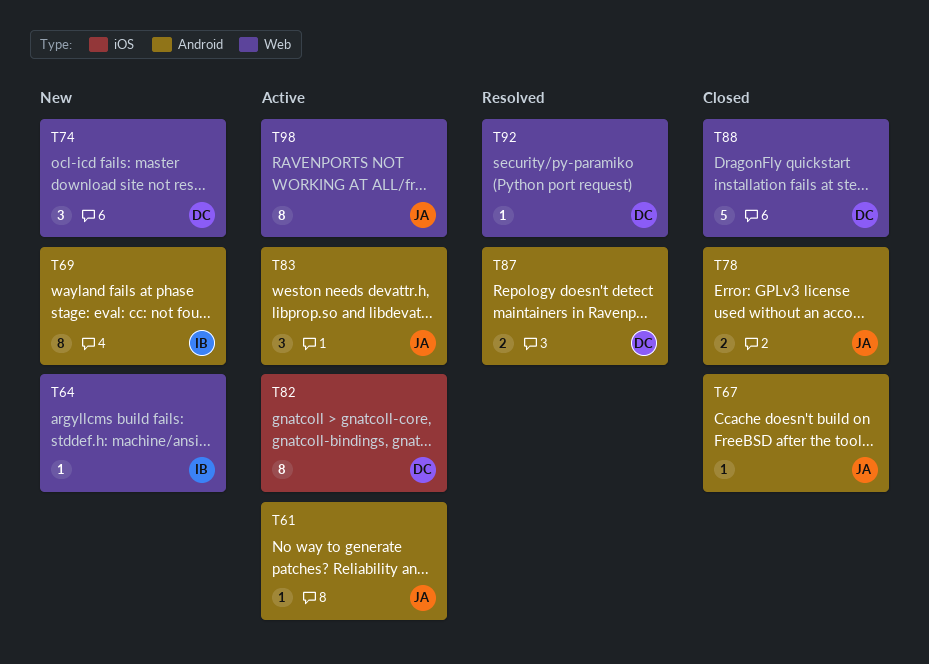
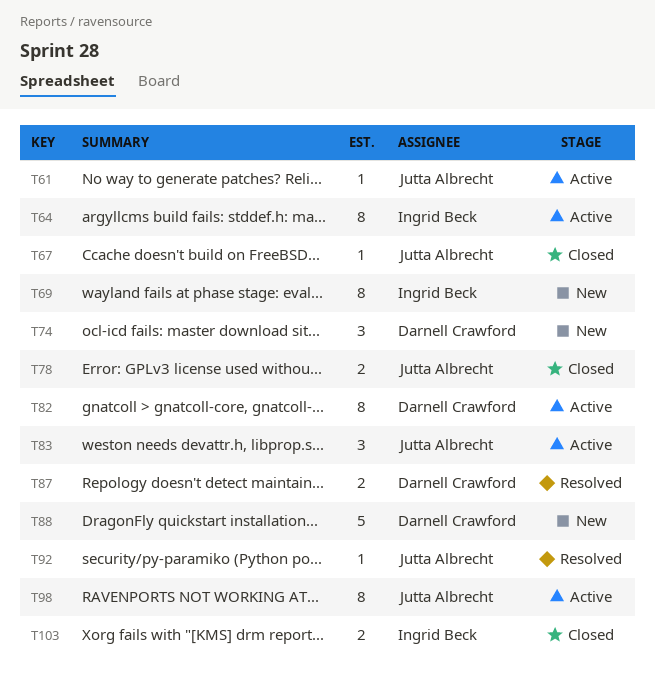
T64, status: New -> Active
T64, estimate: 1 -> 8
T88, status: Closed -> New
T92, owner: Darnell Crawford -> Jutta Albrecht
T103: none -> present

